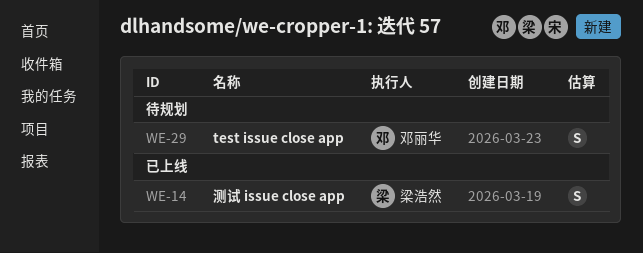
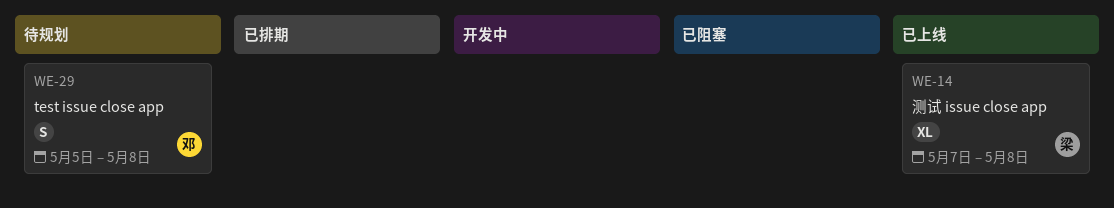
WE-14, estimate: S -> XL

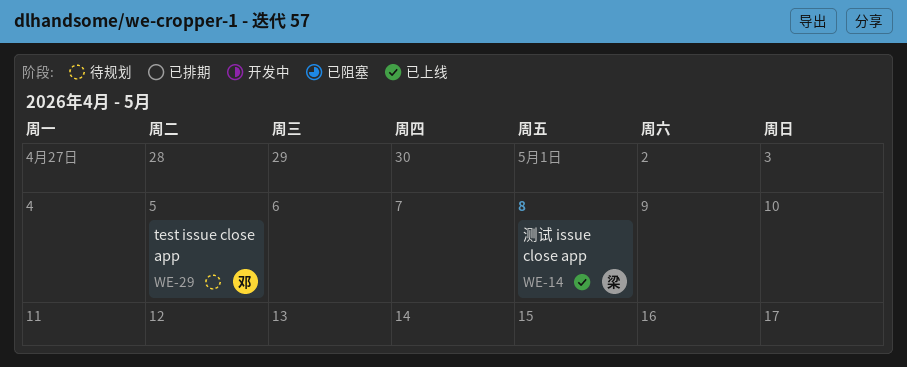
WE-29, due: May 8 -> May 5

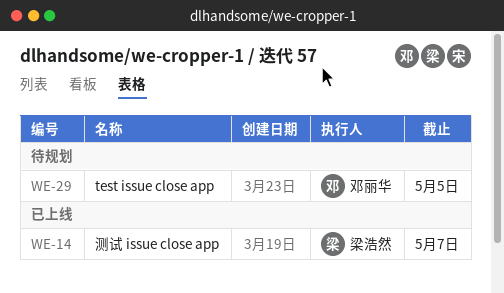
WE-14, due: May 8 -> May 7

